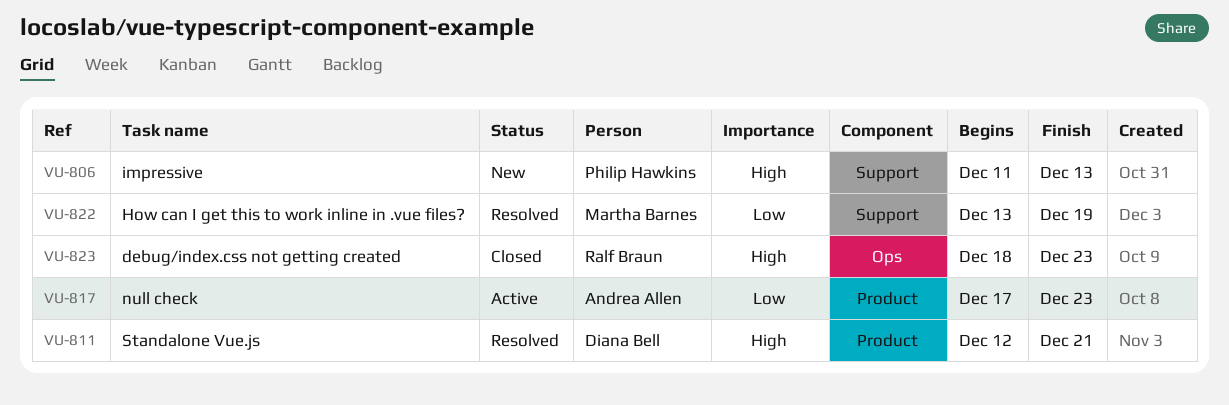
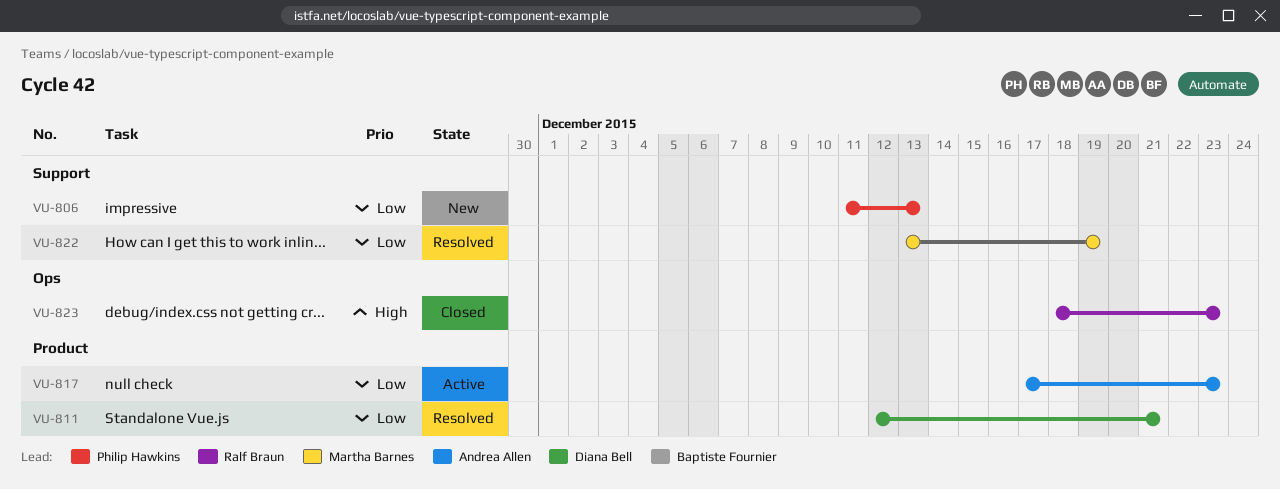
VU-806, priority: High -> Low
VU-811, priority: High -> Low

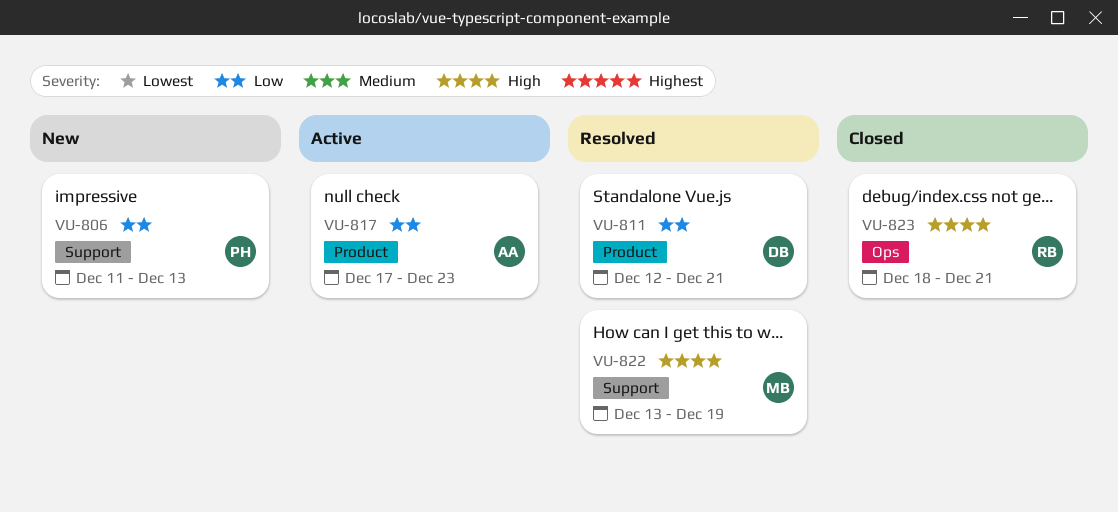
VU-822, priority: Low -> High
VU-823, due: Dec 23 -> Dec 21

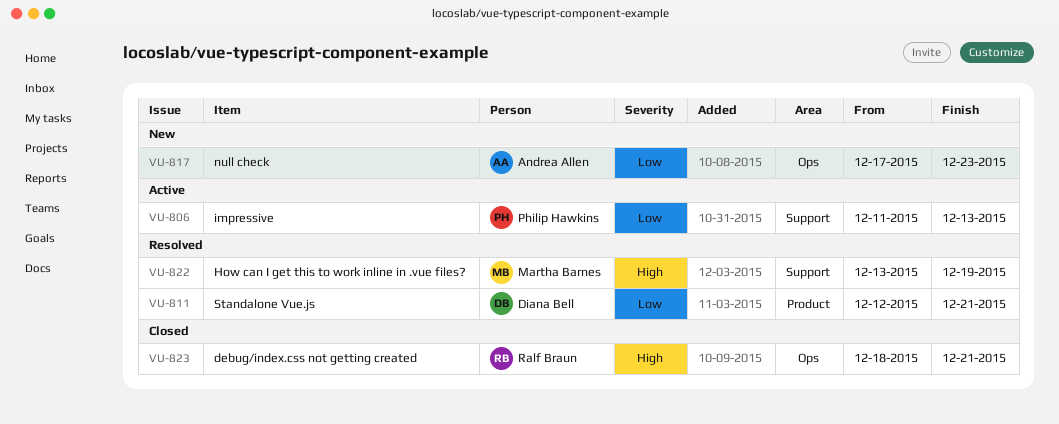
VU-806, status: New -> Active
VU-817, status: Active -> New
VU-817, label: Product -> Ops

